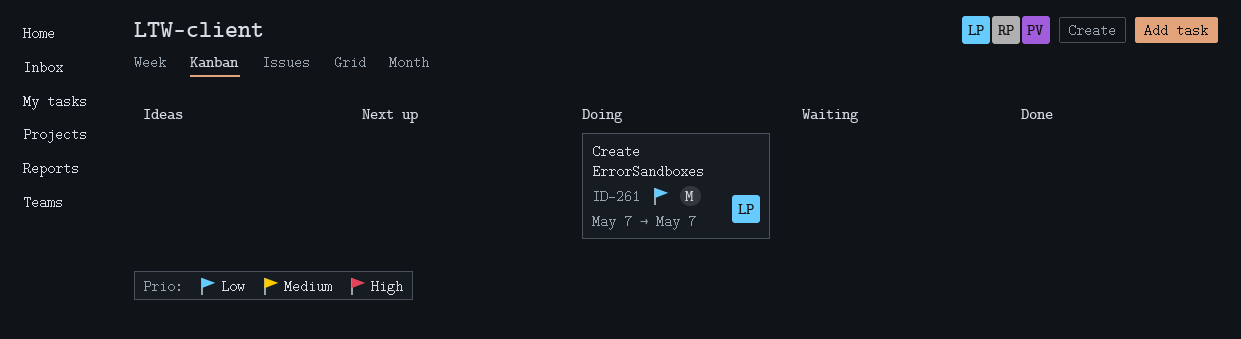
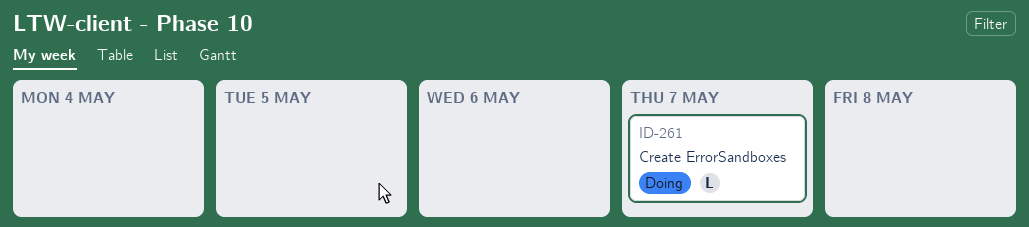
ID-261, estimate: M -> L

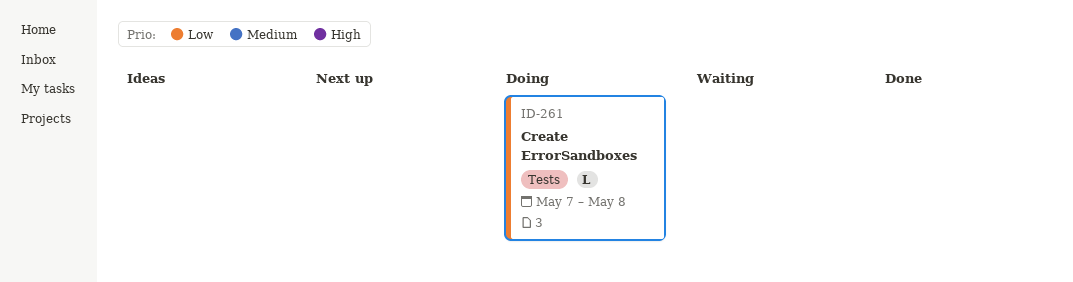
ID-261, due: May 7 -> May 8

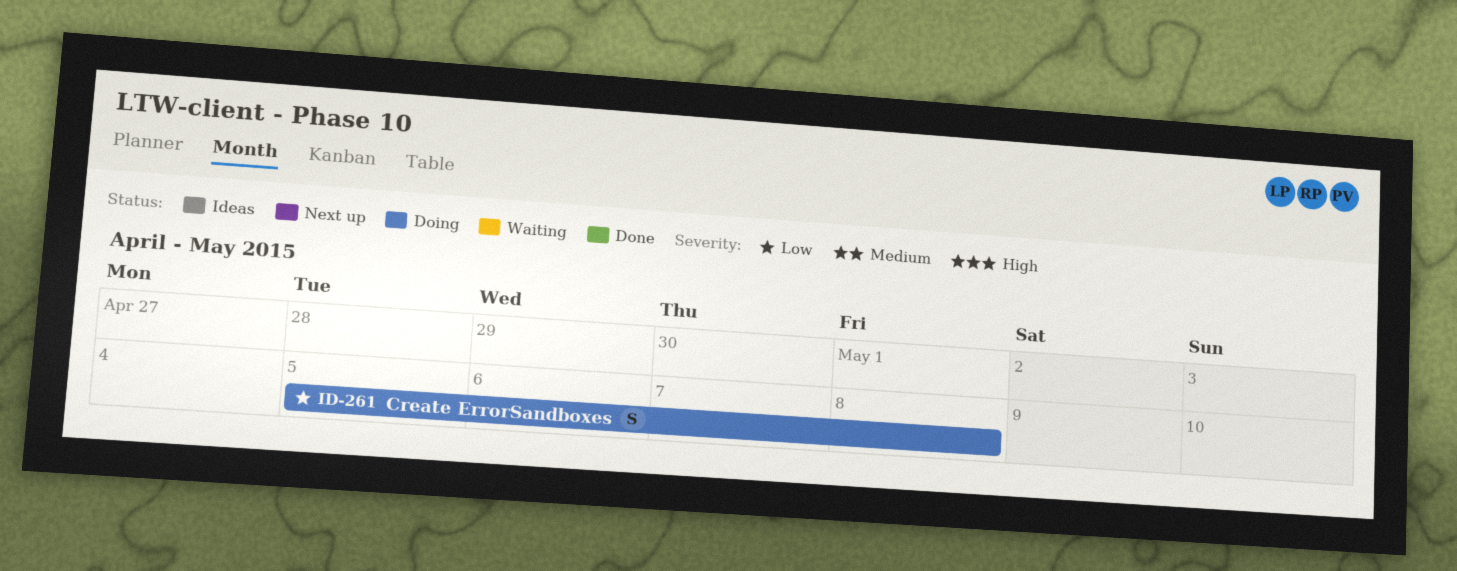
ID-261, estimate: L -> S
ID-261, start: May 7 -> May 5

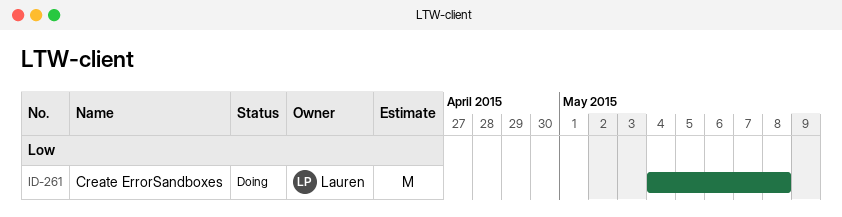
ID-261, estimate: S -> M
ID-261, start: May 5 -> May 4

